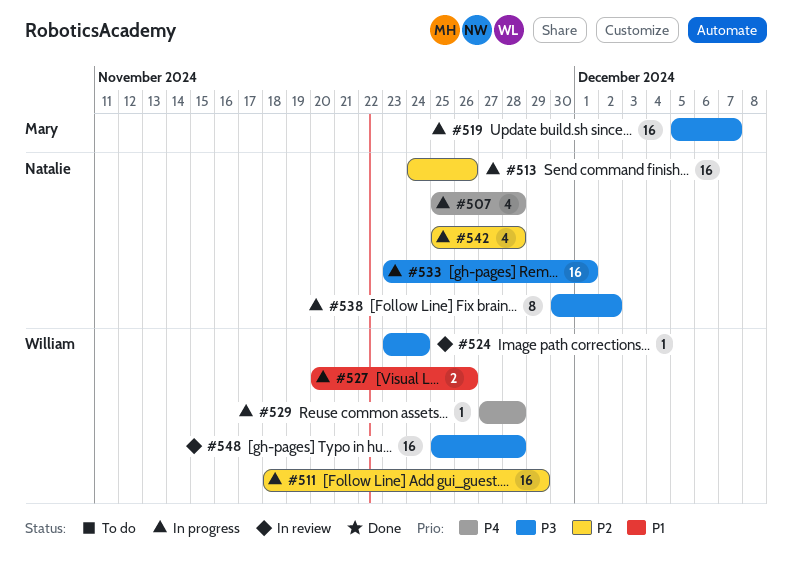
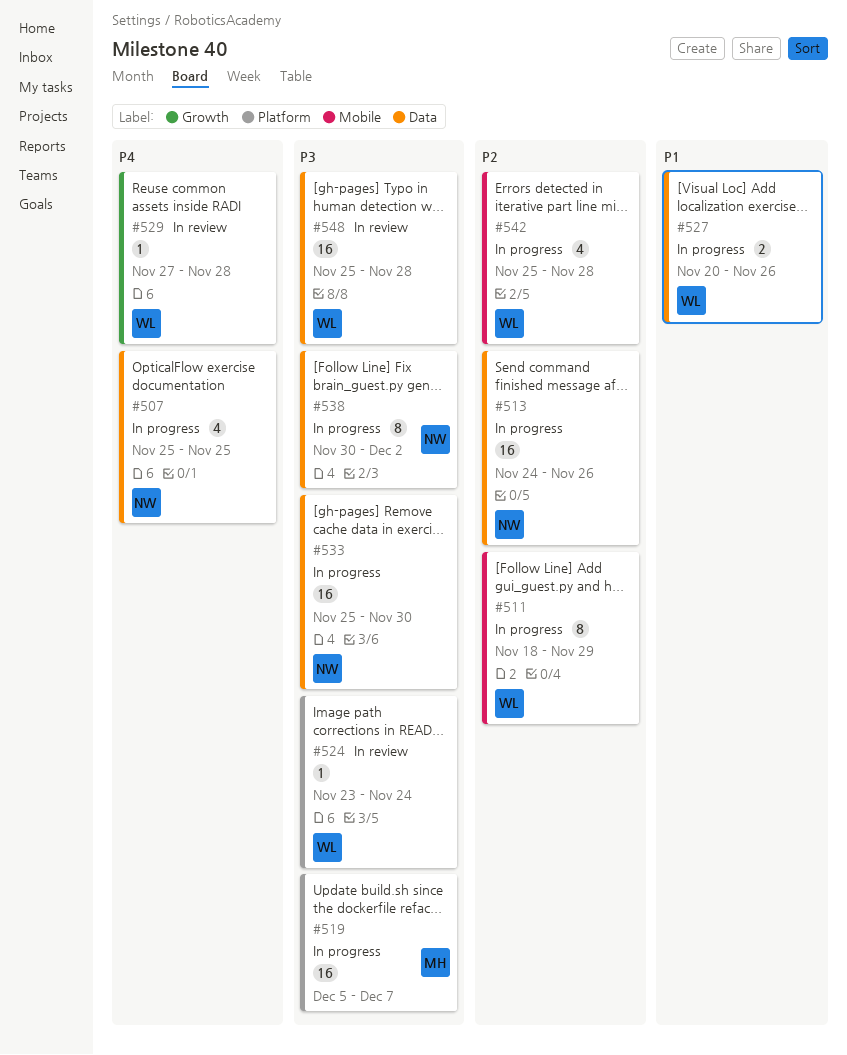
#507, due: Nov 28 -> Nov 25
#511, estimate: 16 -> 8
#529, status: In progress -> In review
#533, start: Nov 23 -> Nov 25
#533, due: Dec 1 -> Nov 30
#542, owner: Natalie -> William

